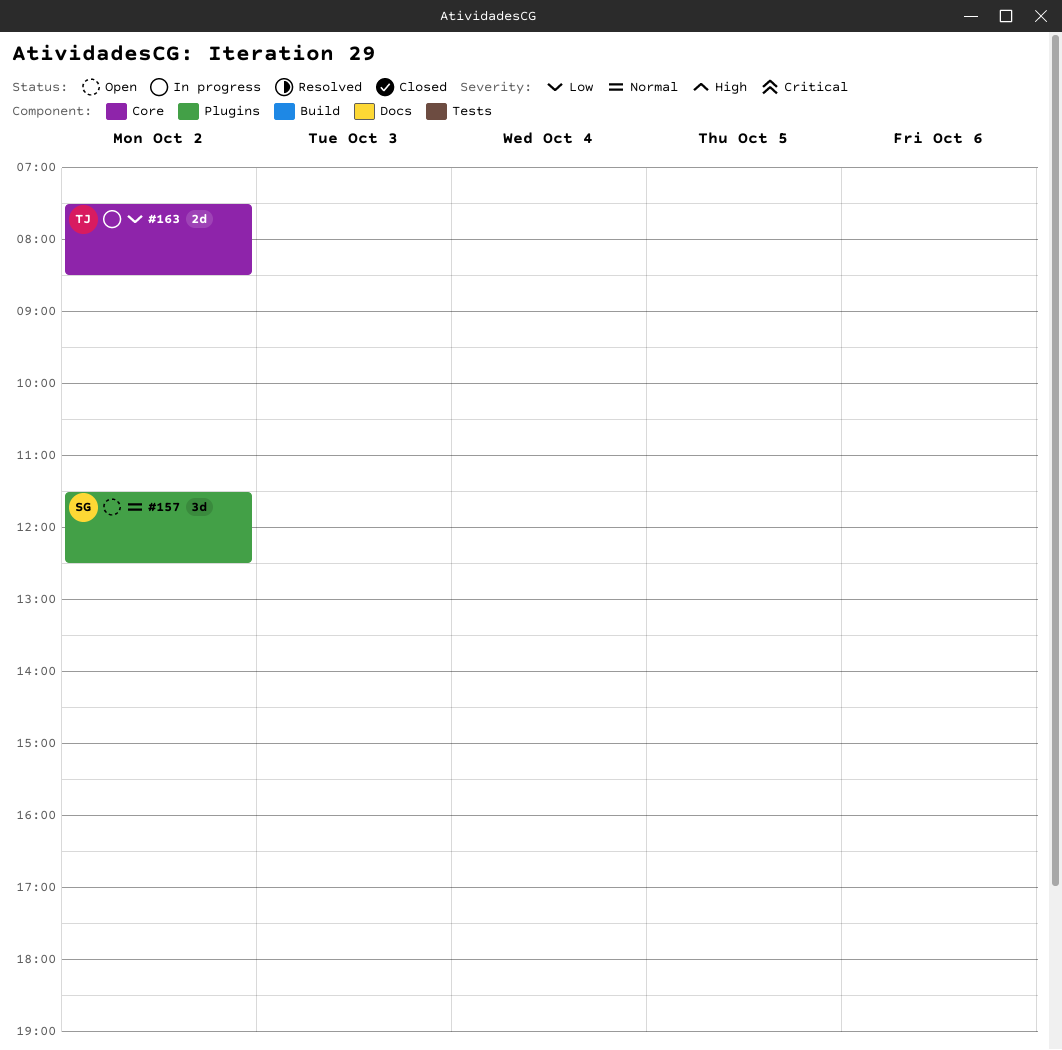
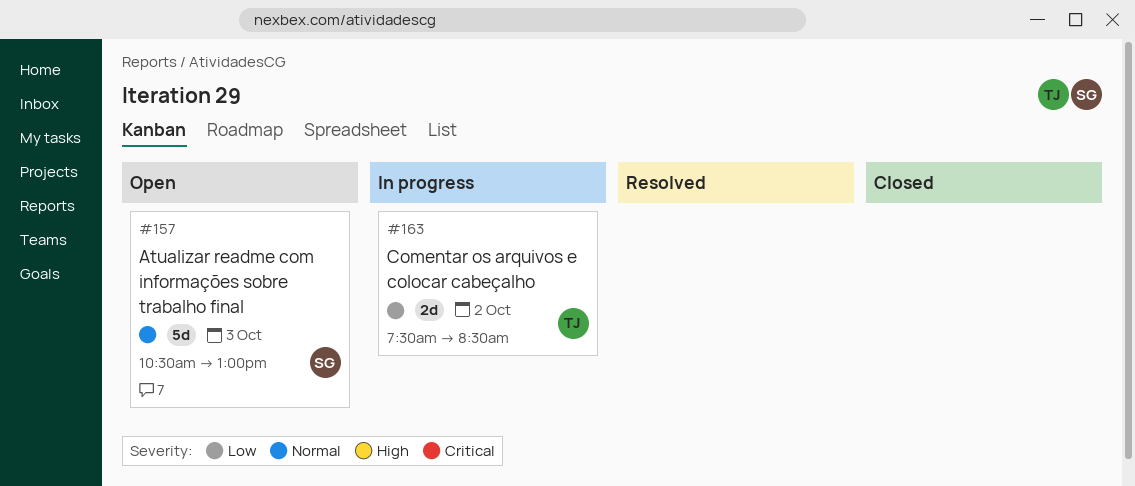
#157, estimate: 3d -> 5d
#157, day: Oct 2 -> Oct 3
#157, begins: 11:30 -> 10:30
#157, ends: 12:30 -> 13:00

